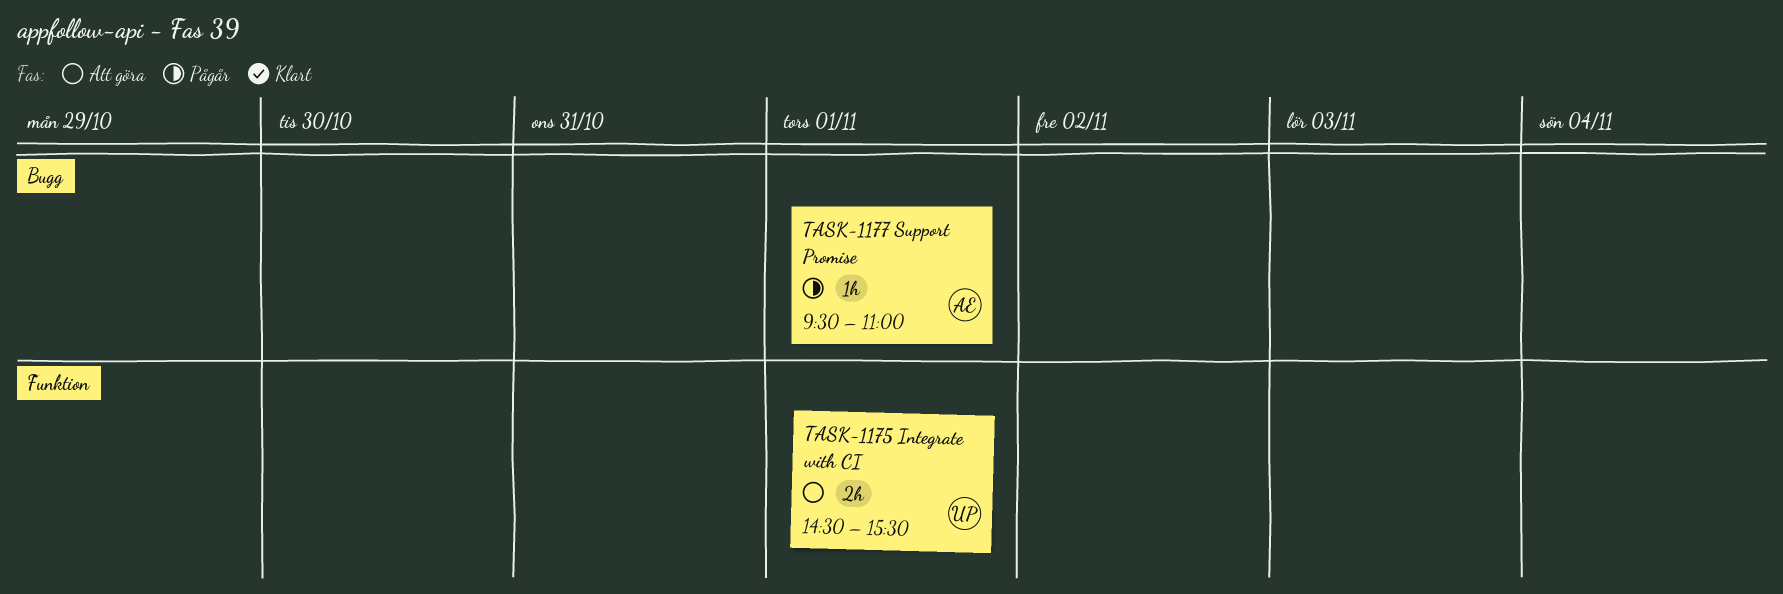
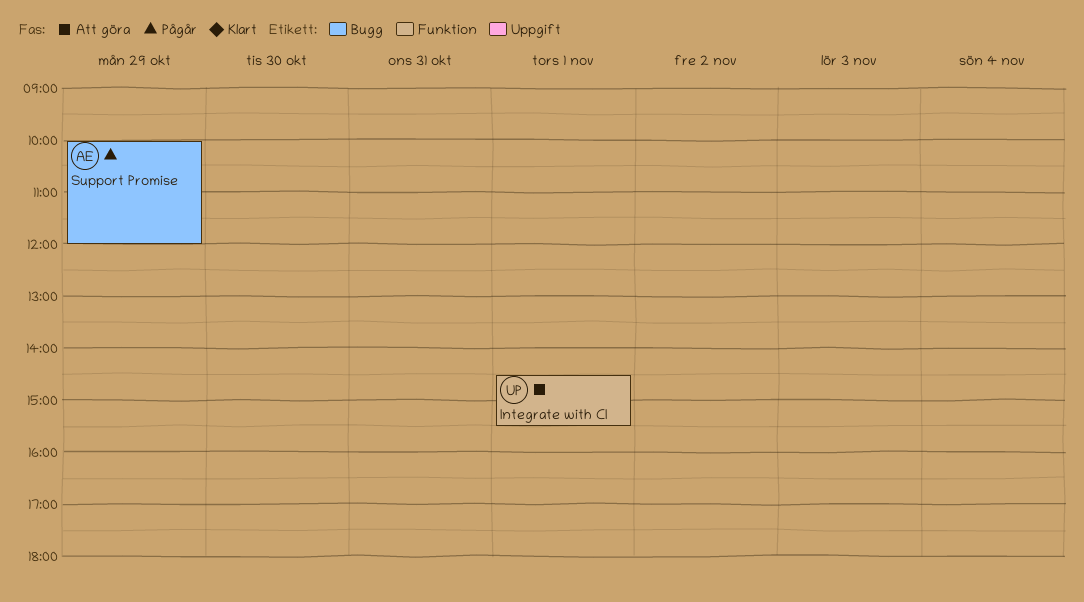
Support Promise, day: Nov 1 -> Oct 29
Support Promise, begins: 09:30 -> 10:00
Support Promise, ends: 11:00 -> 12:00

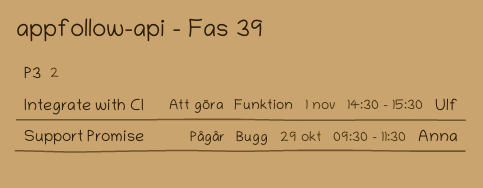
Support Promise, begins: 10:00 -> 09:30
Support Promise, ends: 12:00 -> 11:30

